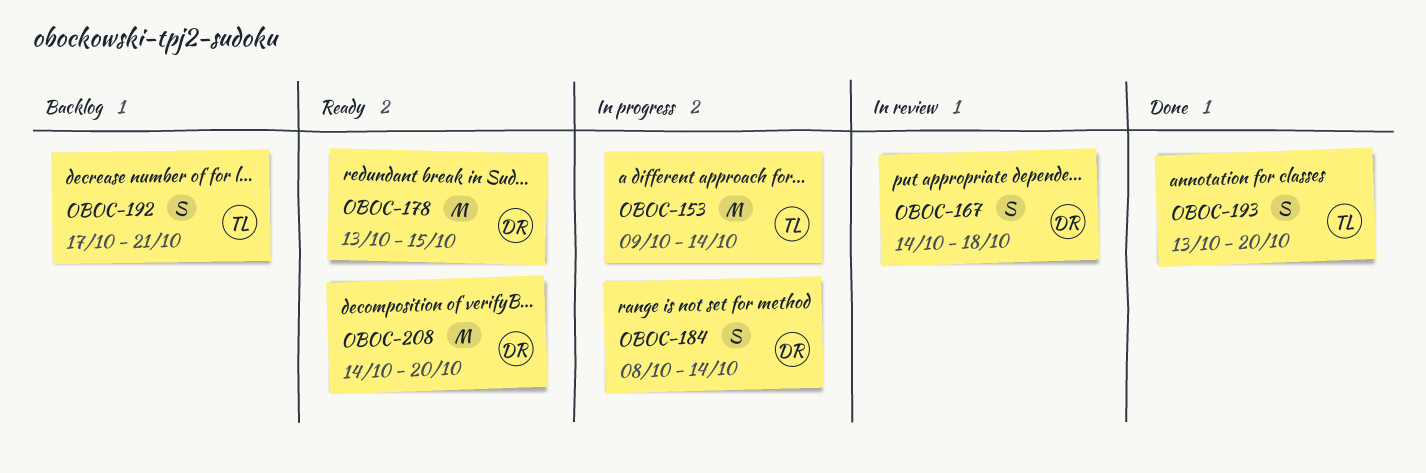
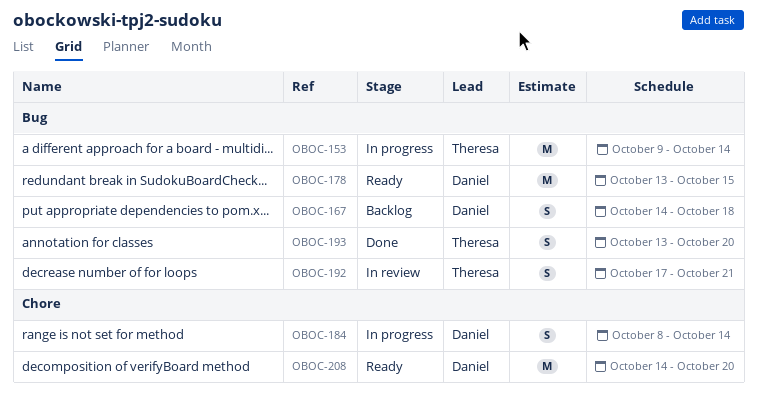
OBOC-167, status: In review -> Backlog
OBOC-192, status: Backlog -> In review

